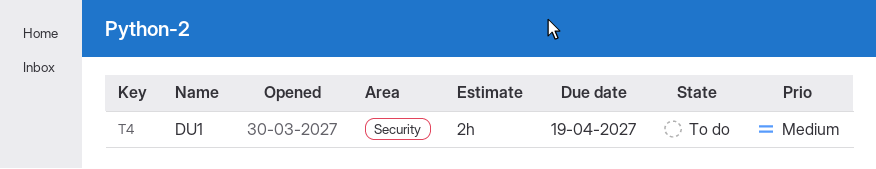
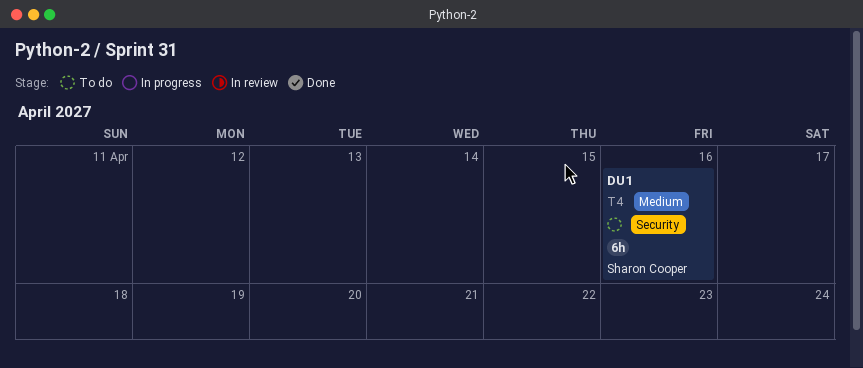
T4, estimate: 2h -> 6h
T4, due: Apr 19 -> Apr 16

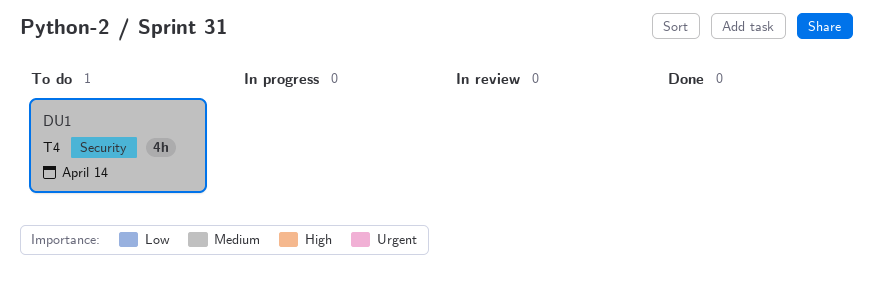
T4, estimate: 6h -> 4h
T4, due: Apr 16 -> Apr 14

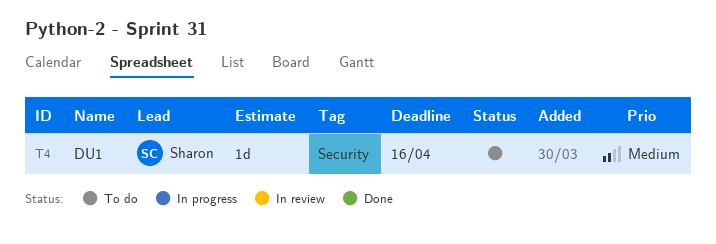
T4, estimate: 4h -> 1d
T4, due: Apr 14 -> Apr 16

